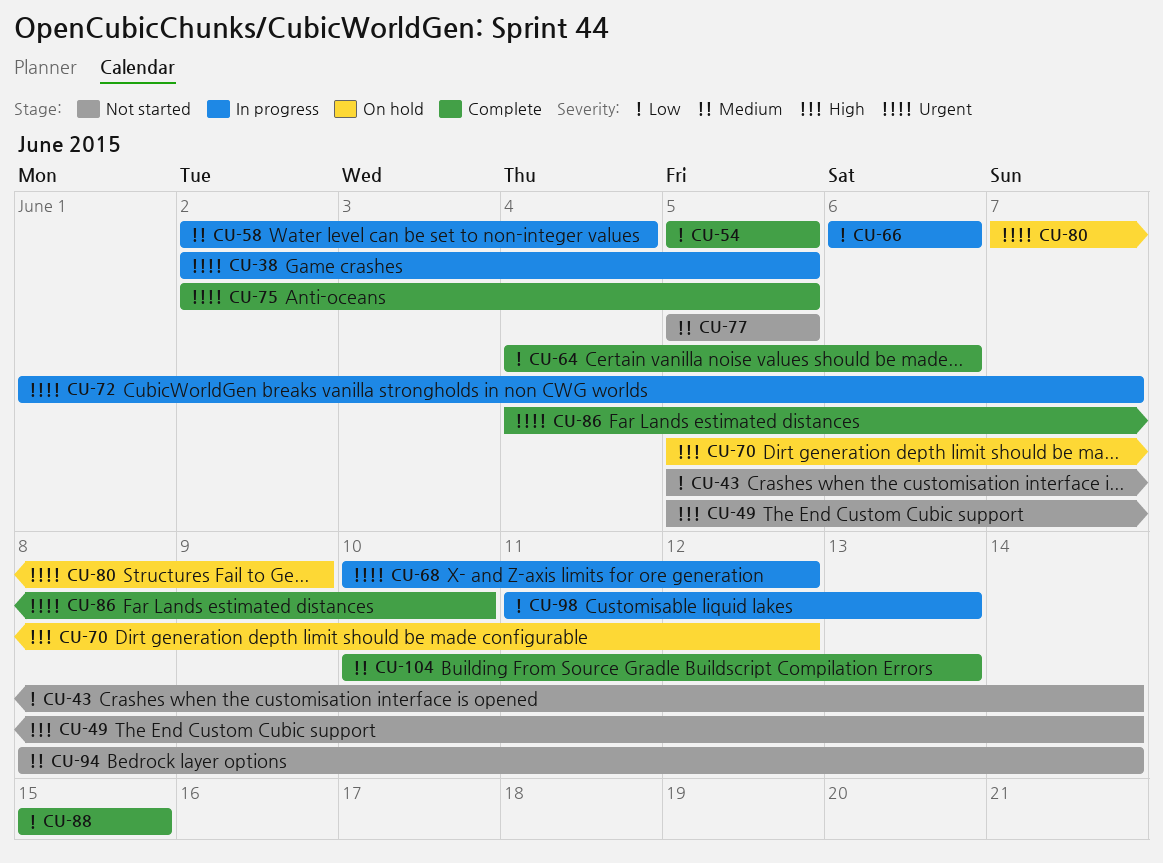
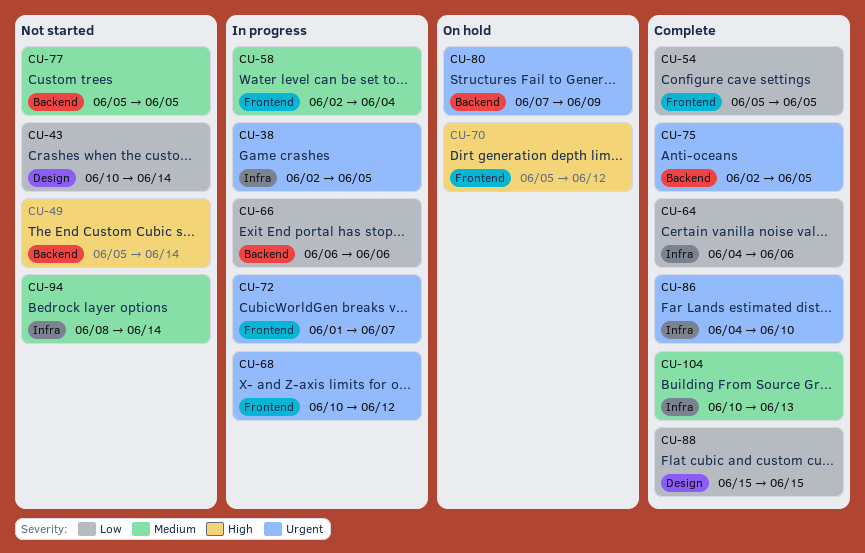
CU-43, start: Jun 5 -> Jun 10
CU-98: present -> none

